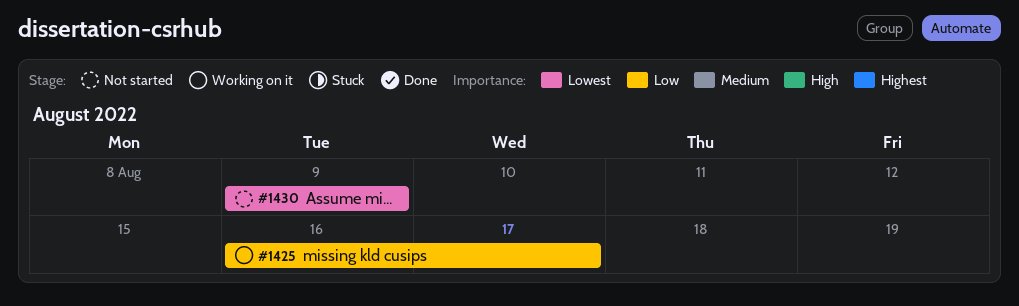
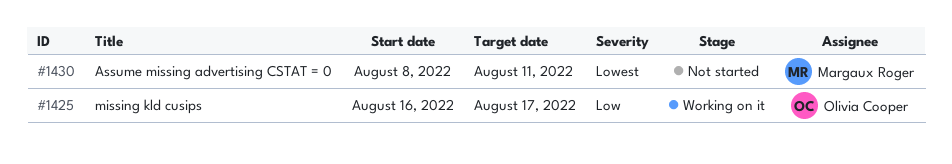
#1430, start: Aug 9 -> Aug 8
#1430, due: Aug 9 -> Aug 11

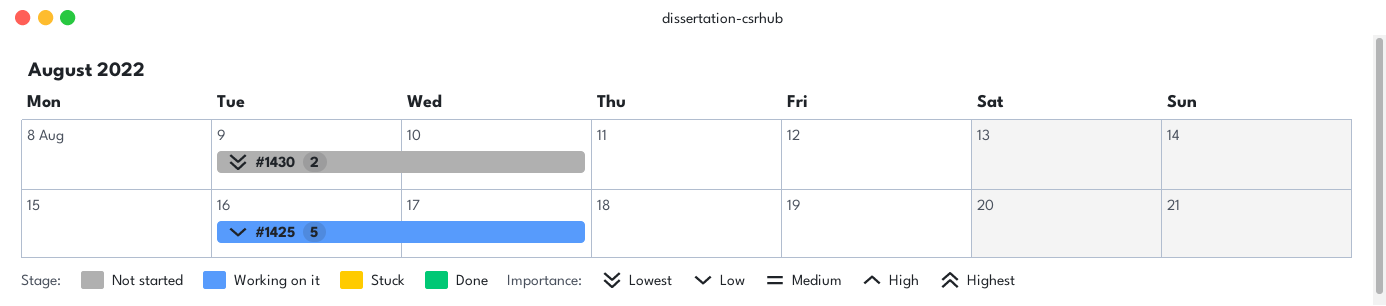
#1430, start: Aug 8 -> Aug 9
#1430, due: Aug 11 -> Aug 10

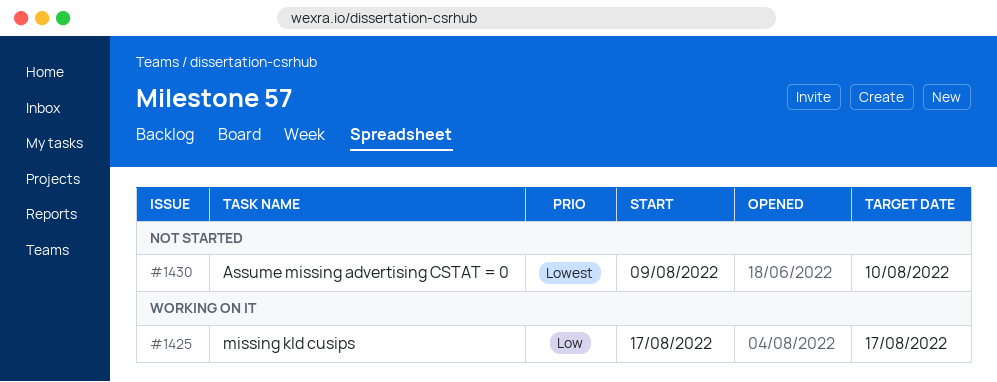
#1425, start: Aug 16 -> Aug 17

